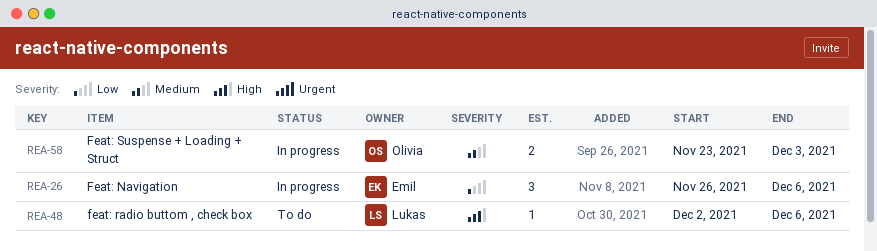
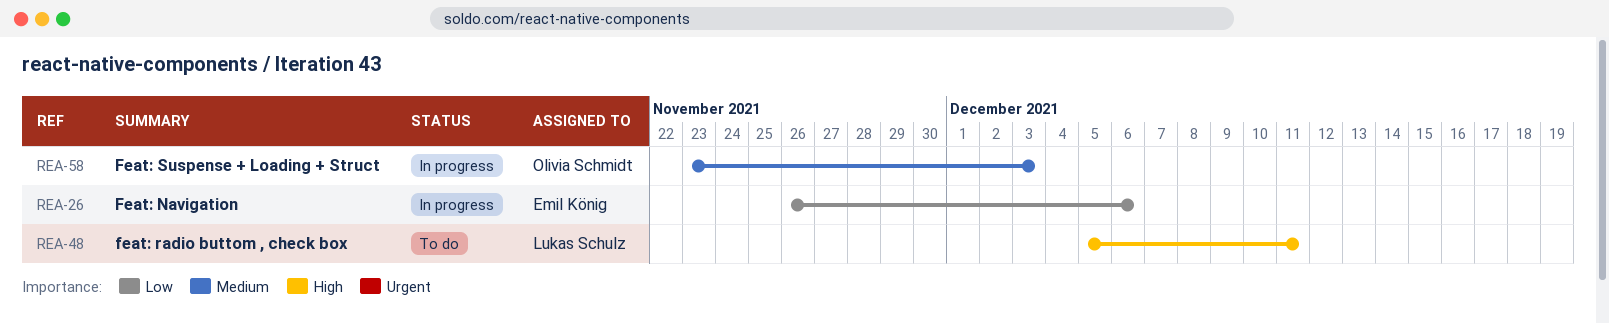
REA-48, start: Dec 2 -> Dec 5
REA-48, due: Dec 6 -> Dec 11

